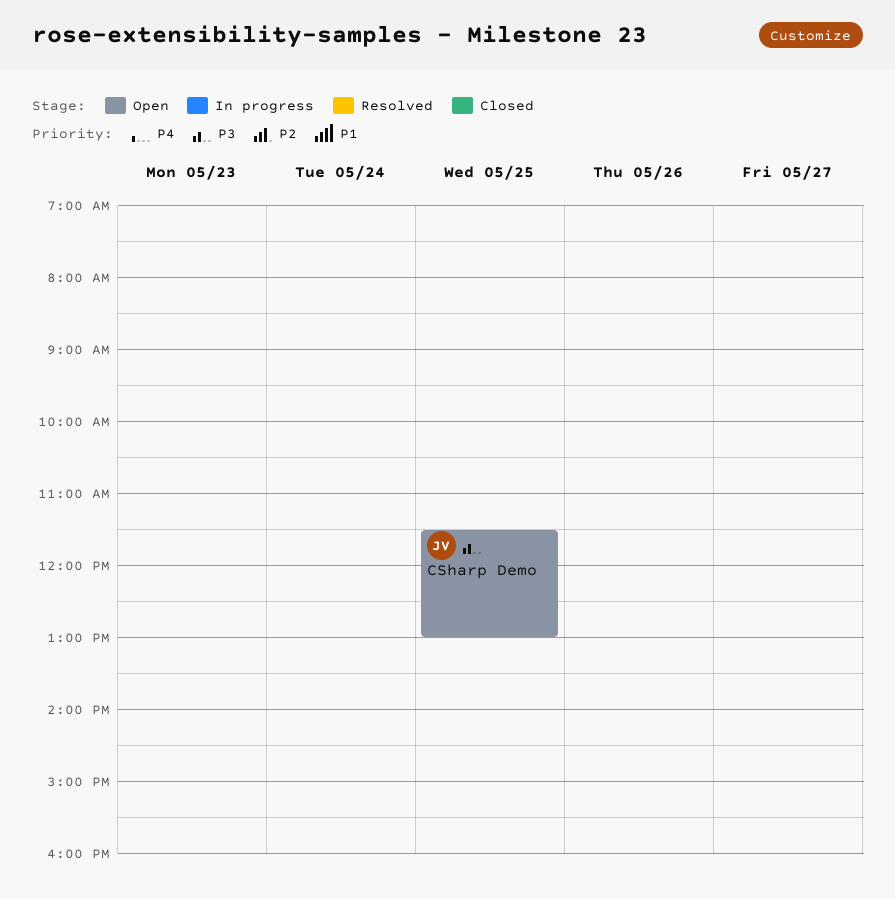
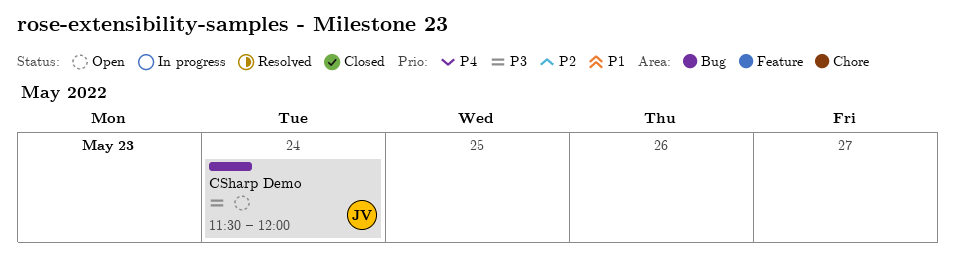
CSharp Demo, day: May 25 -> May 24
CSharp Demo, ends: 13:00 -> 12:00

